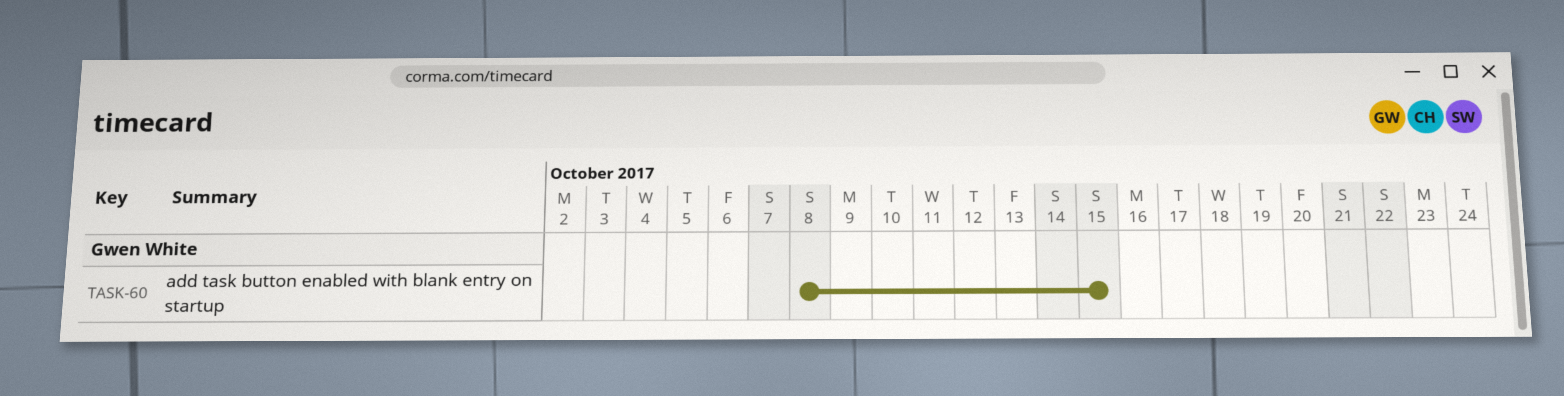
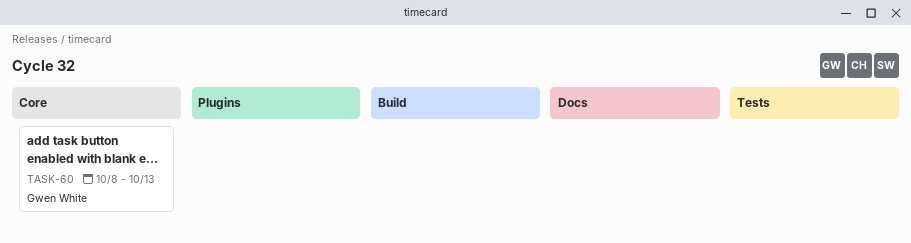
TASK-60, due: Oct 15 -> Oct 13

